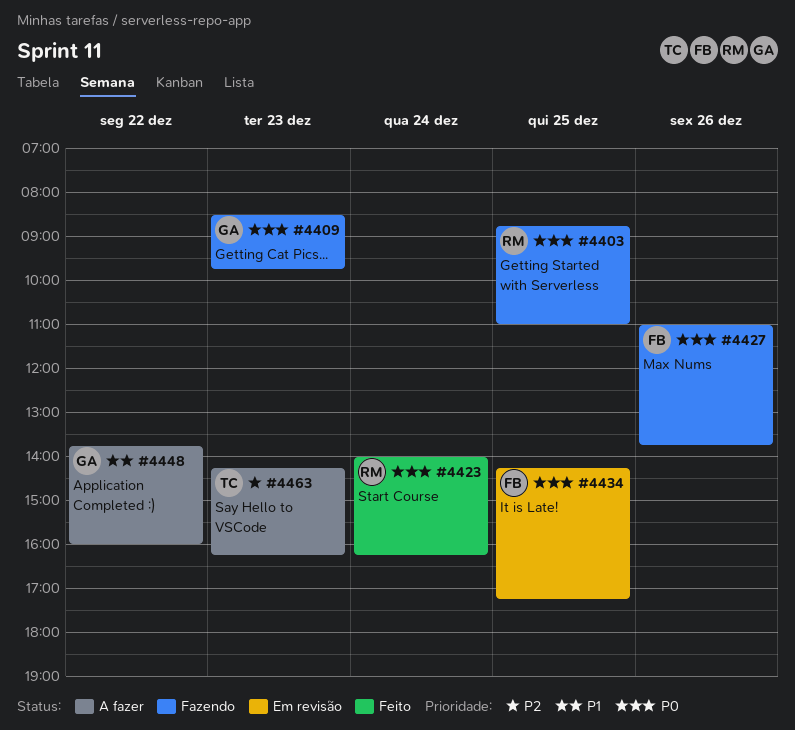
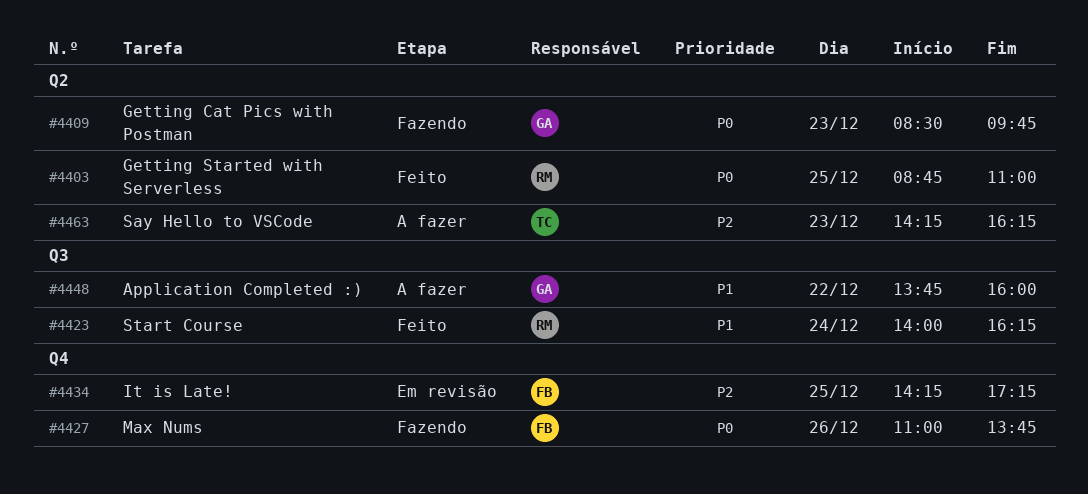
#4403, status: Fazendo -> Feito
#4423, priority: P0 -> P1
#4434, priority: P0 -> P2

